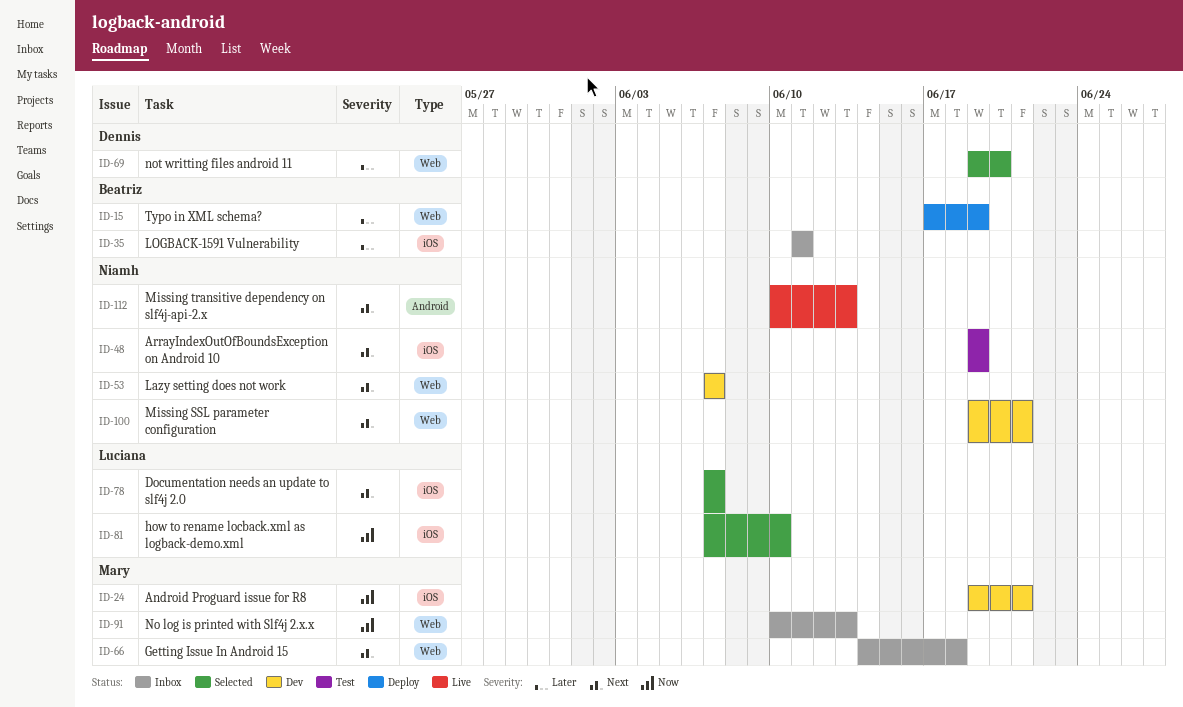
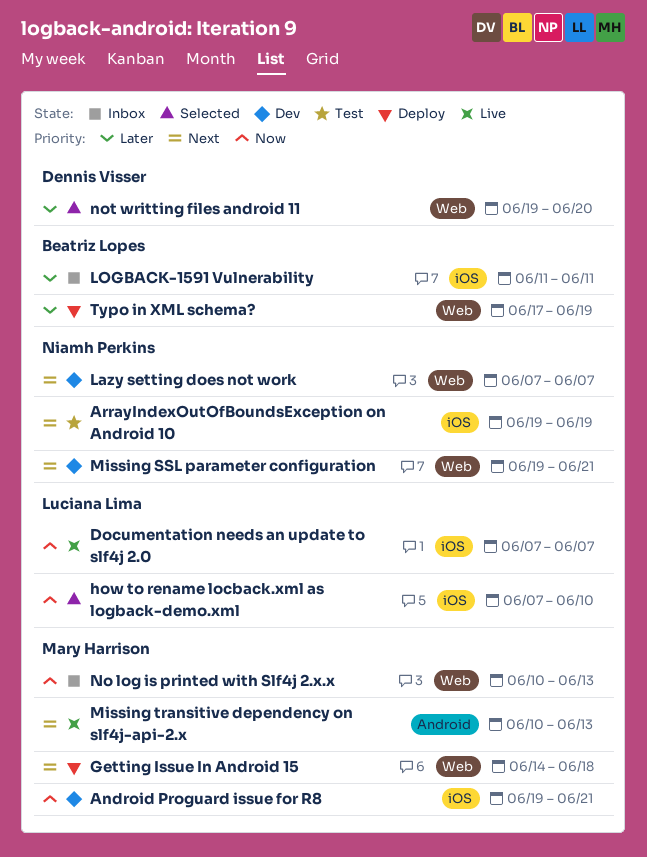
Documentation needs an update to slf4j 2.0, status: Selected -> Live
Documentation needs an update to slf4j 2.0, priority: Next -> Now
Getting Issue In Android 15, status: Inbox -> Deploy
Missing transitive dependency on slf4j-api-2.x, owner: Niamh Perkins -> Mary Harrison

